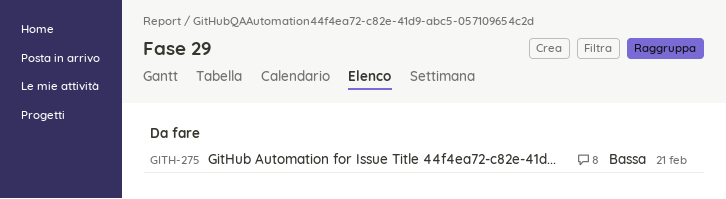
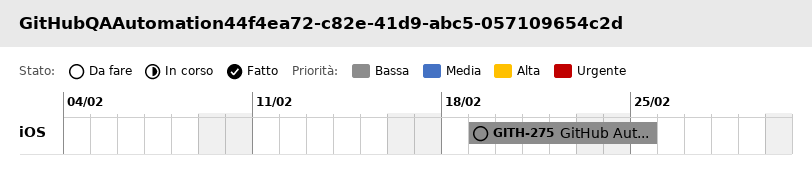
GITH-275, due: Feb 21 -> Feb 25

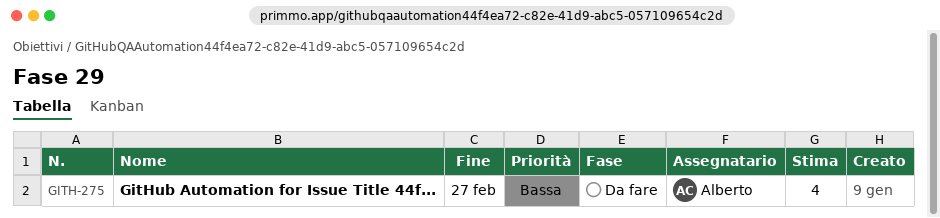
GITH-275, due: Feb 25 -> Feb 27

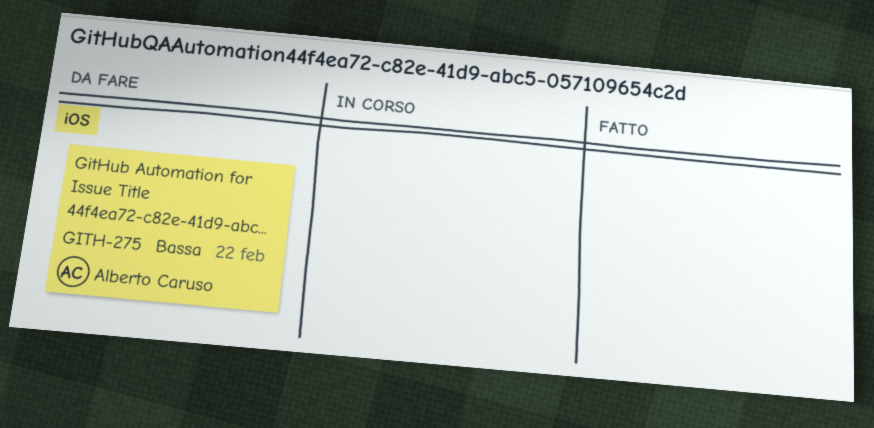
GITH-275, due: Feb 27 -> Feb 22

